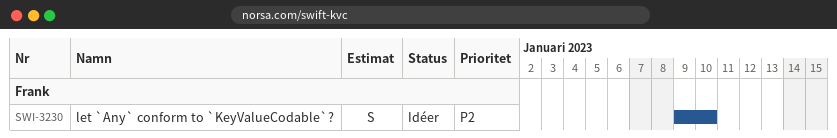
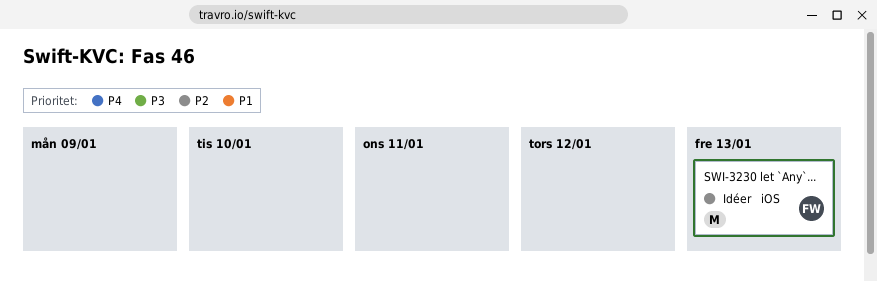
SWI-3230, estimate: S -> M
SWI-3230, due: Jan 10 -> Jan 13

